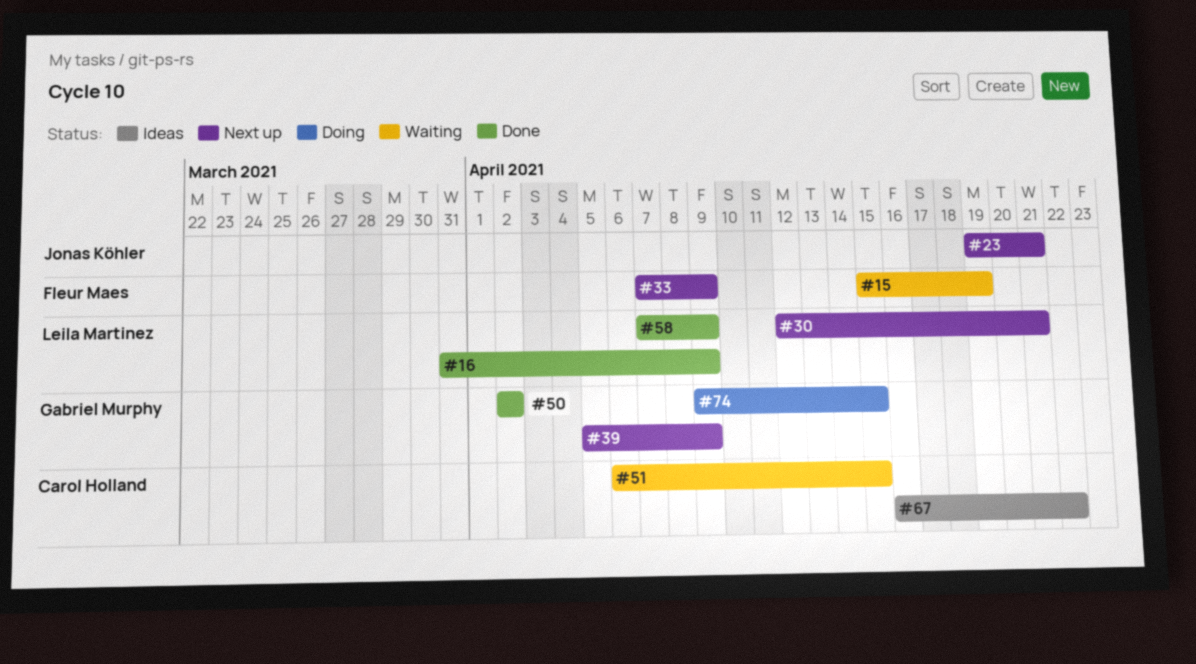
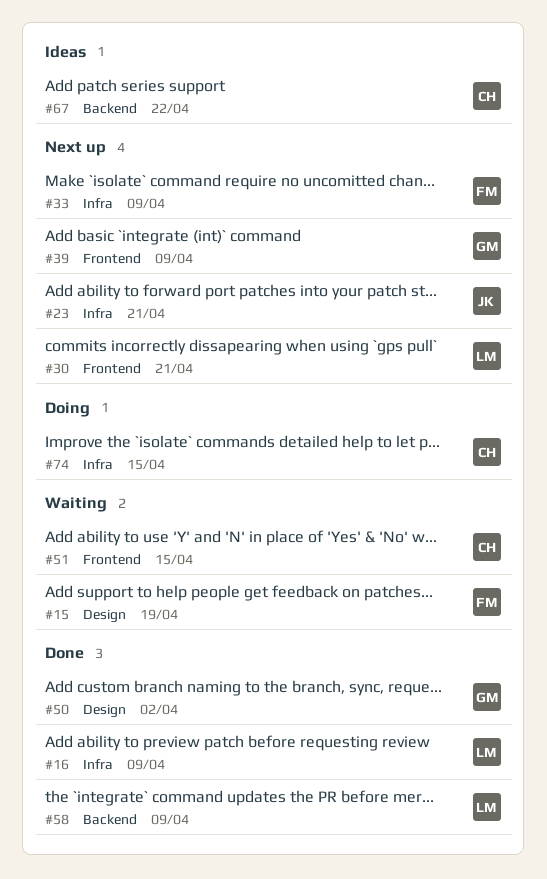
#74, owner: Gabriel Murphy -> Carol Holland

